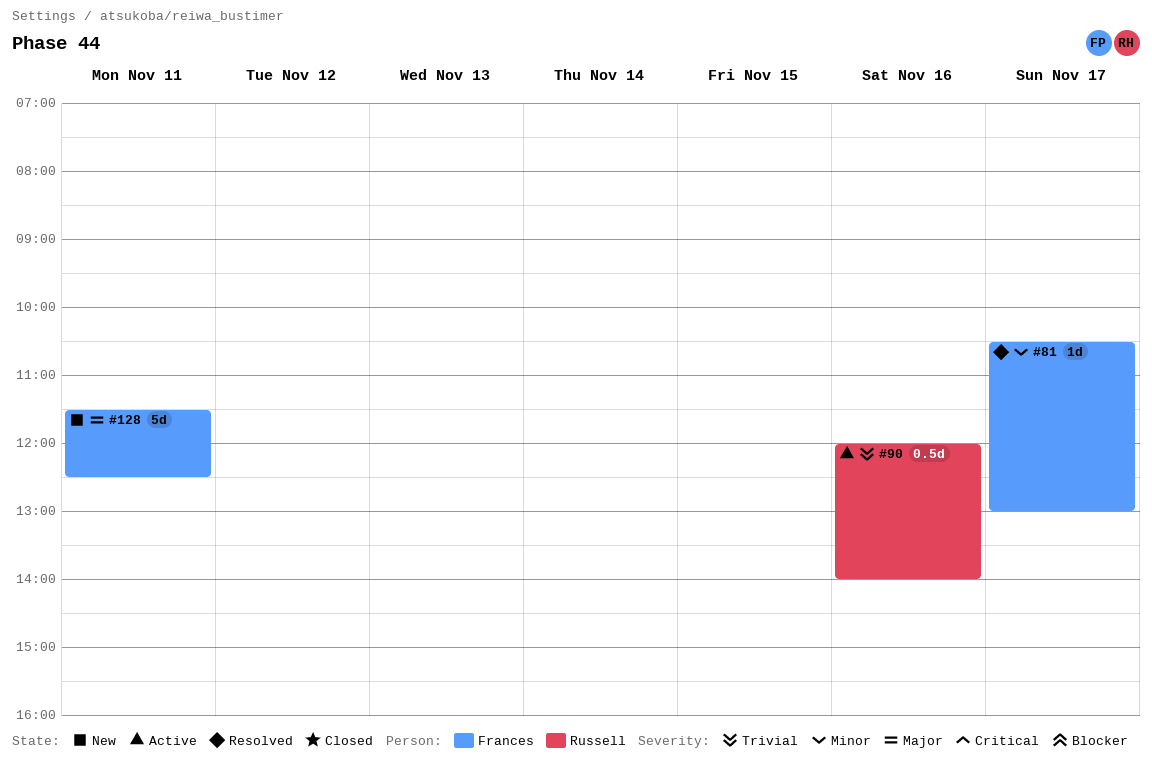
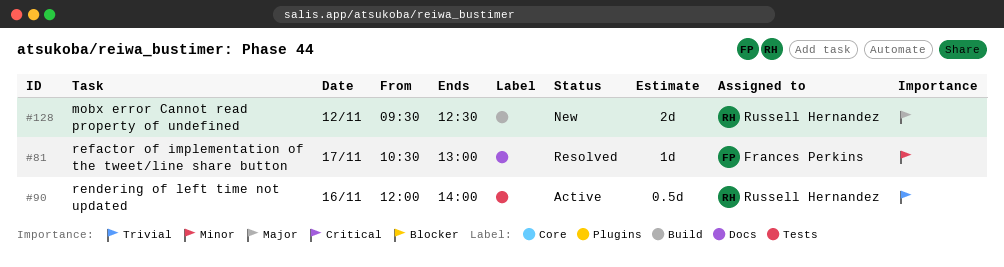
#128, owner: Frances Perkins -> Russell Hernandez
#128, estimate: 5d -> 2d
#128, day: Nov 11 -> Nov 12
#128, begins: 11:30 -> 09:30

